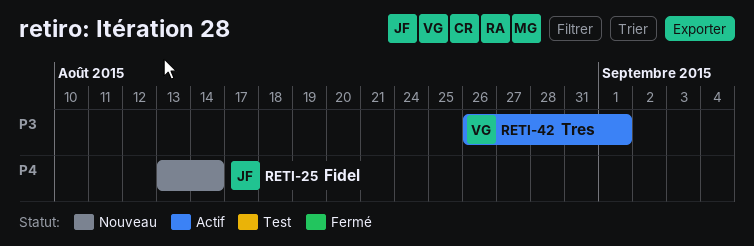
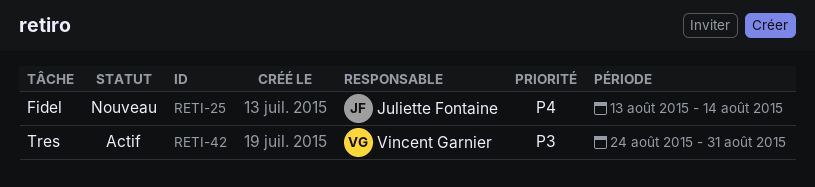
RETI-42, start: Aug 26 -> Aug 24
RETI-42, due: Sep 1 -> Aug 31

